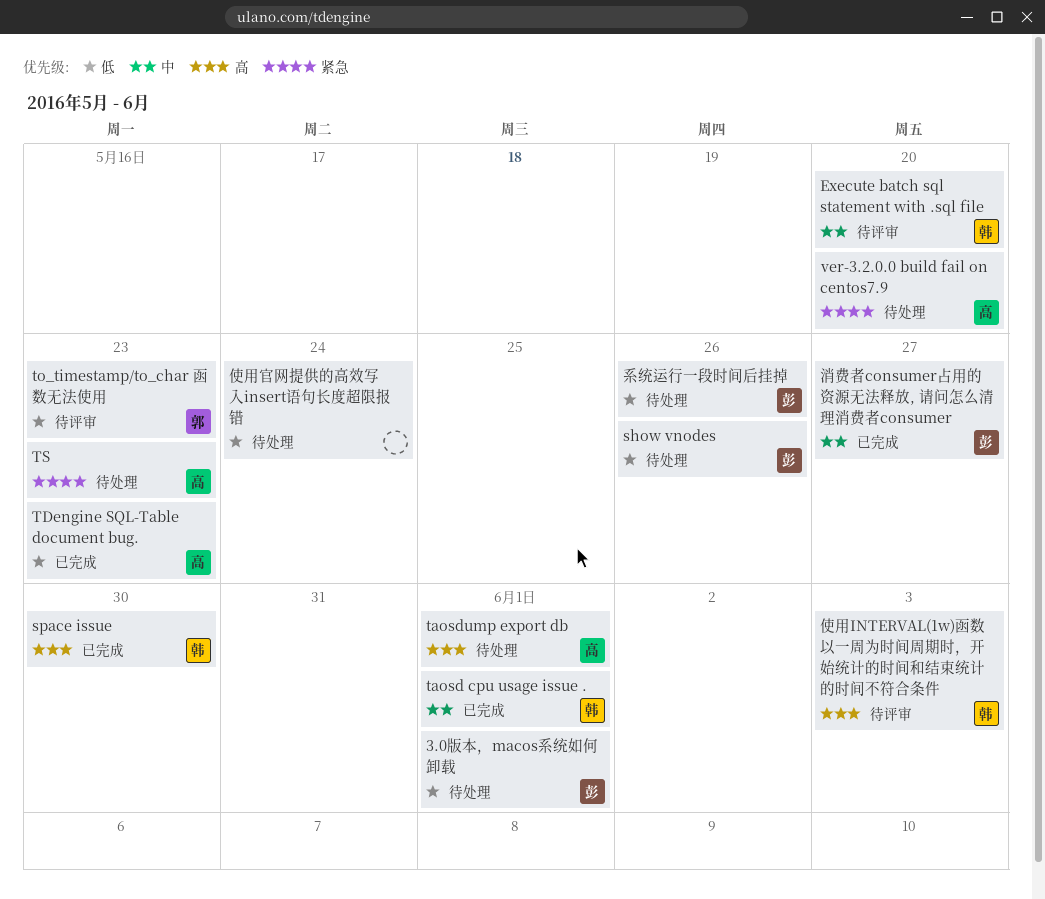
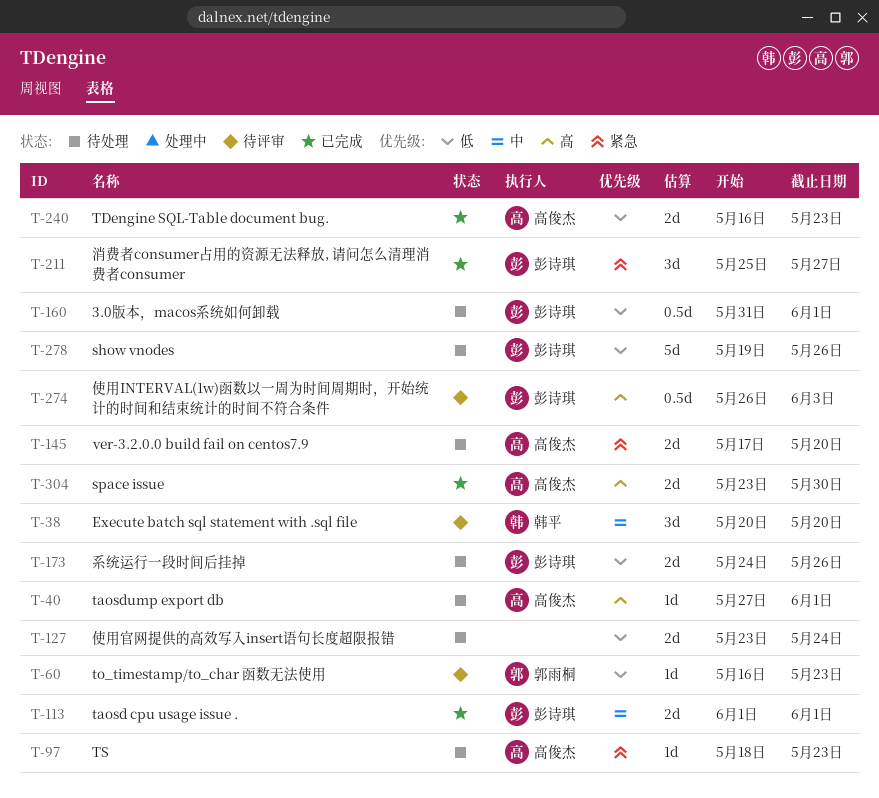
space issue, owner: 韩平 -> 高俊杰
taosd cpu usage issue ., owner: 韩平 -> 彭诗琪
使用INTERVAL(1w)函数以一周为时间周期时，开始统计的时间和结束统计的时间不符合条件, owner: 韩平 -> 彭诗琪
消费者consumer占用的资源无法释放, 请问怎么清理消费者consumer, priority: 中 -> 紧急

